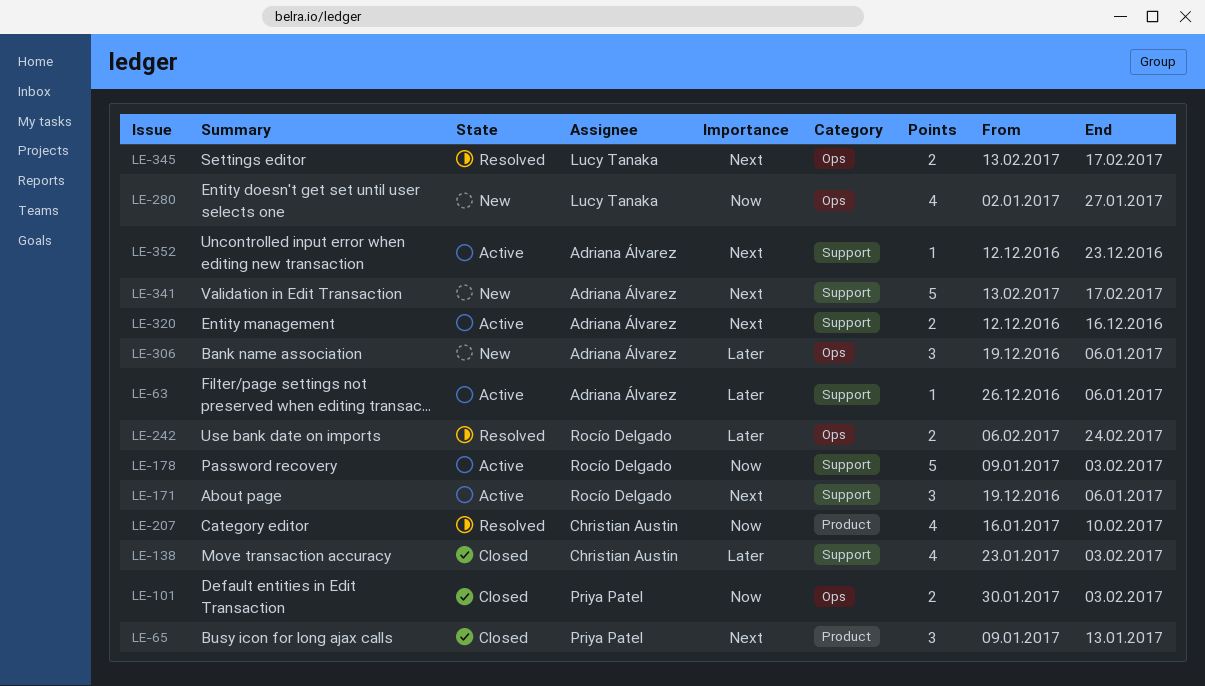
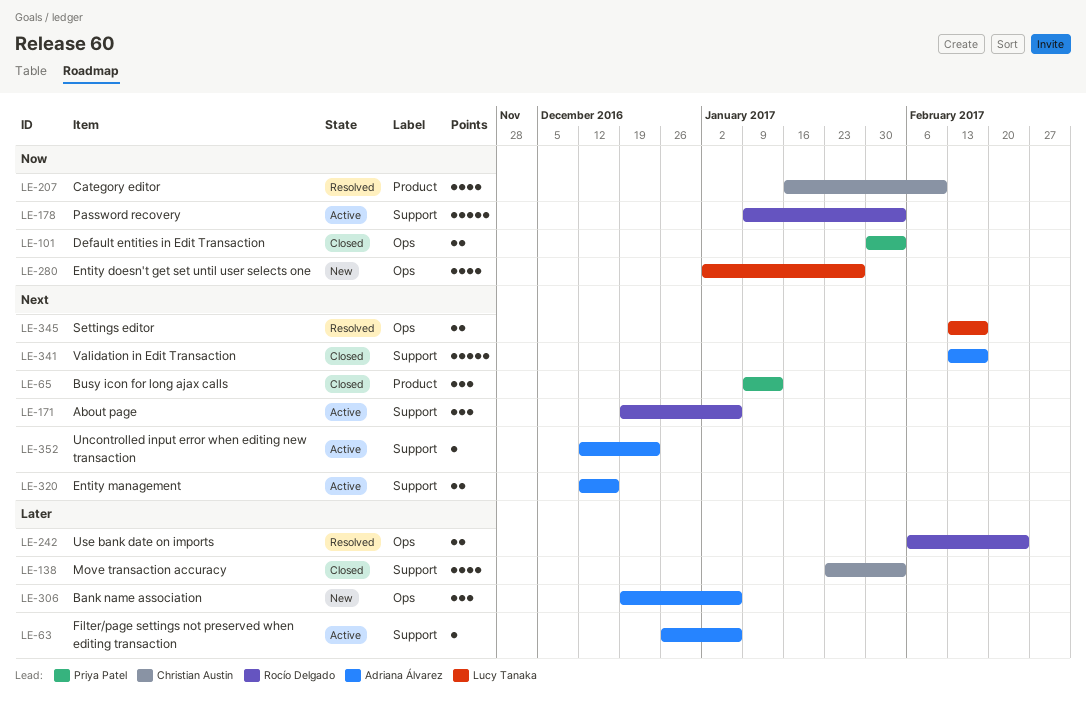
LE-341, status: New -> Closed

